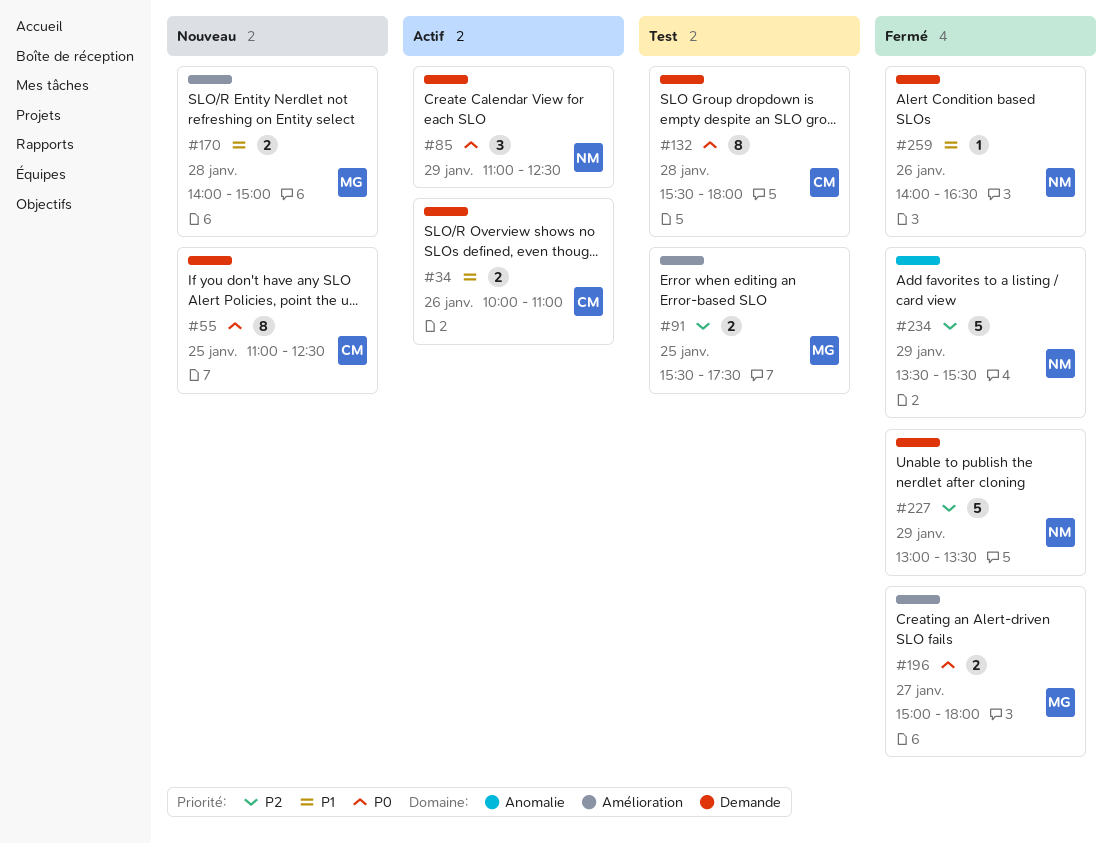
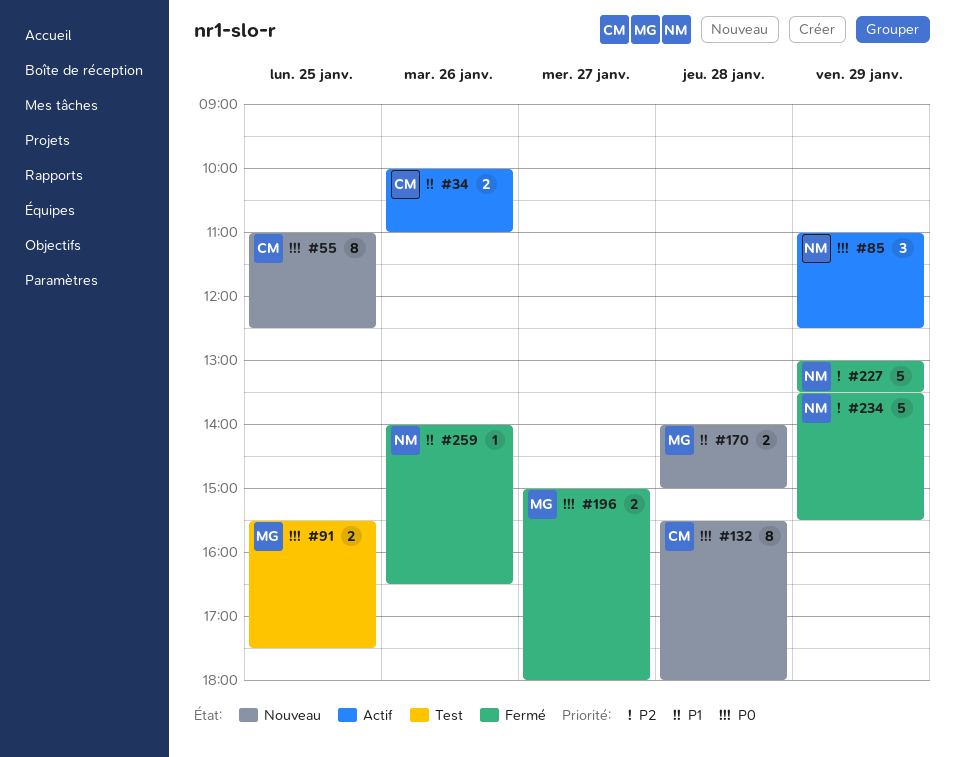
#91, priority: P2 -> P0
#132, status: Test -> Nouveau

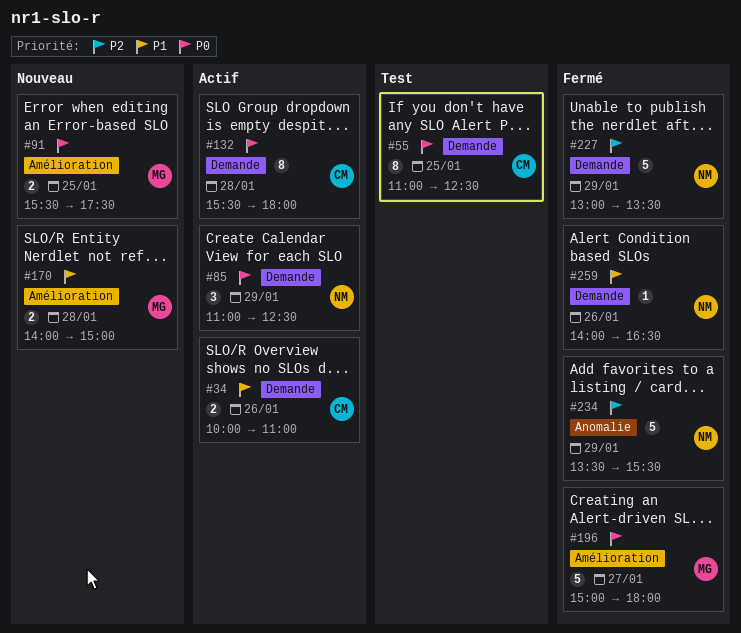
#55, status: Nouveau -> Test
#91, status: Test -> Nouveau
#132, status: Nouveau -> Actif
#196, estimate: 2 -> 5

